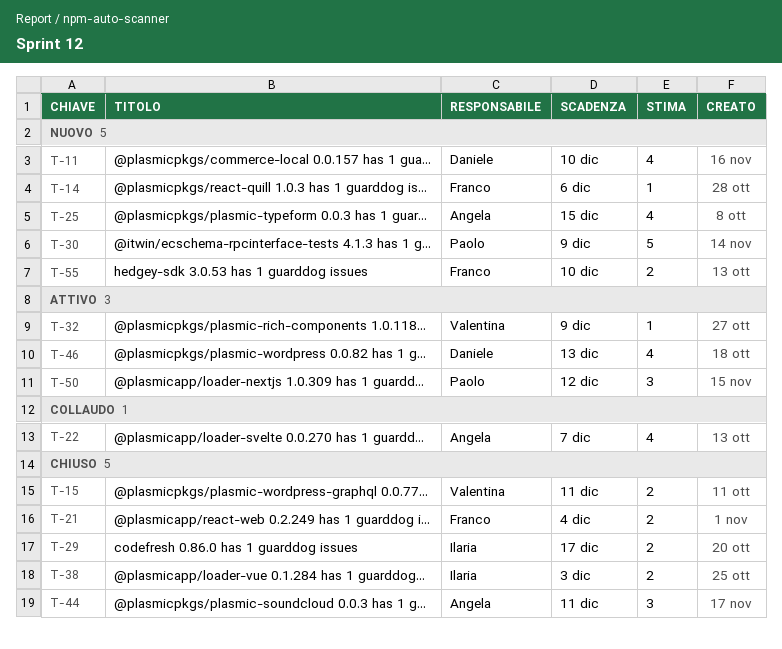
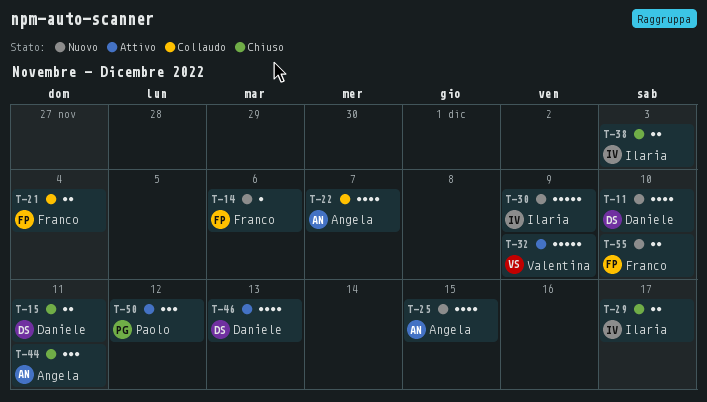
T-15, owner: Valentina -> Daniele
T-21, status: Chiuso -> Collaudo
T-30, owner: Paolo -> Ilaria
T-32, estimate: 1 -> 5

